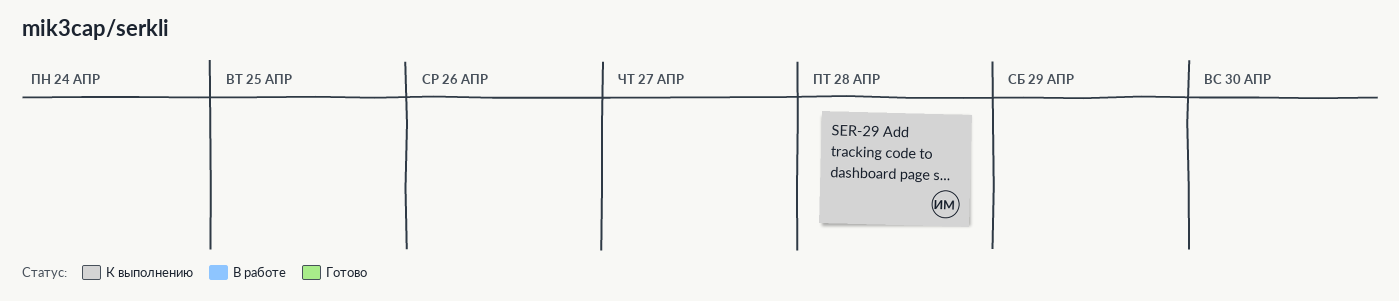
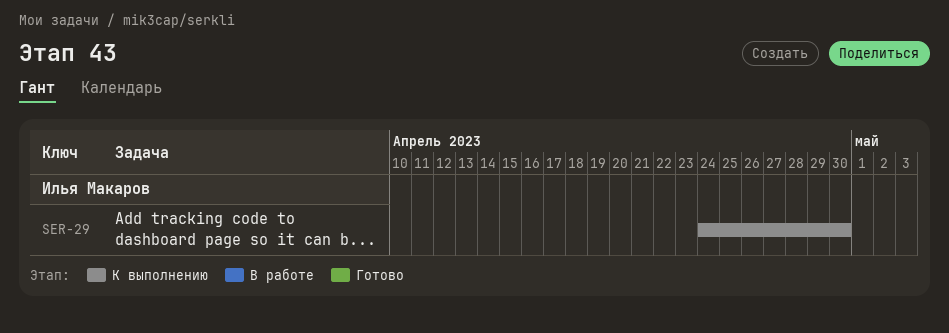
SER-29, due: Apr 28 -> Apr 30

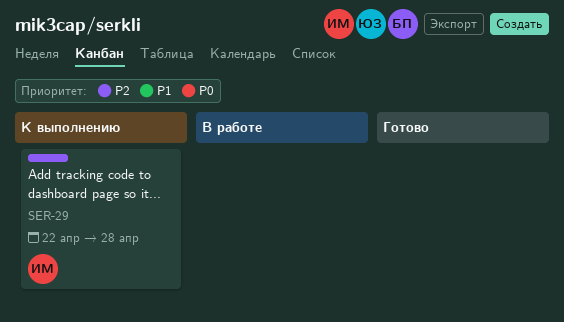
SER-29, start: Apr 24 -> Apr 22
SER-29, due: Apr 30 -> Apr 28

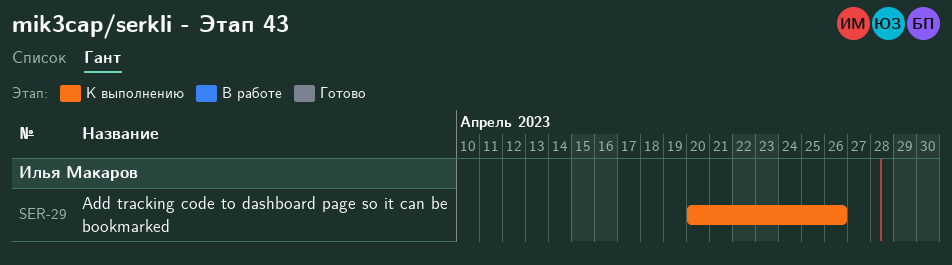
SER-29, start: Apr 22 -> Apr 20
SER-29, due: Apr 28 -> Apr 26

